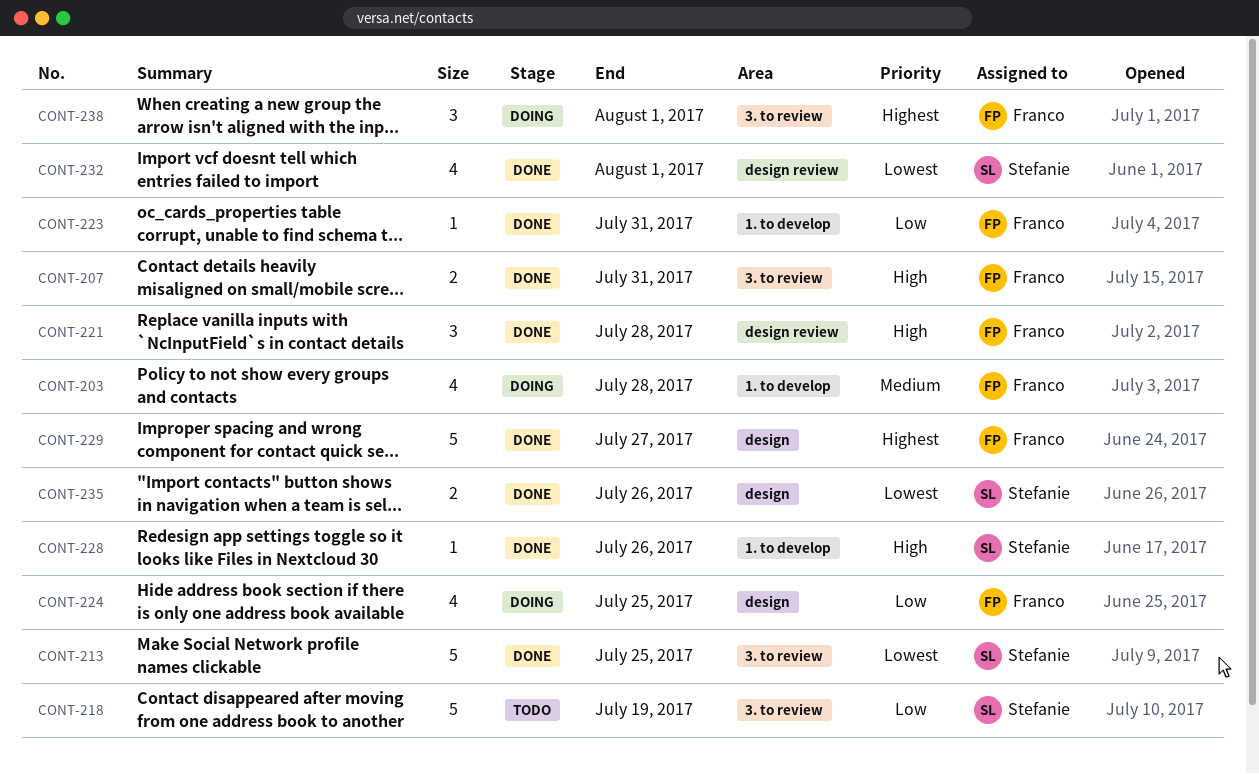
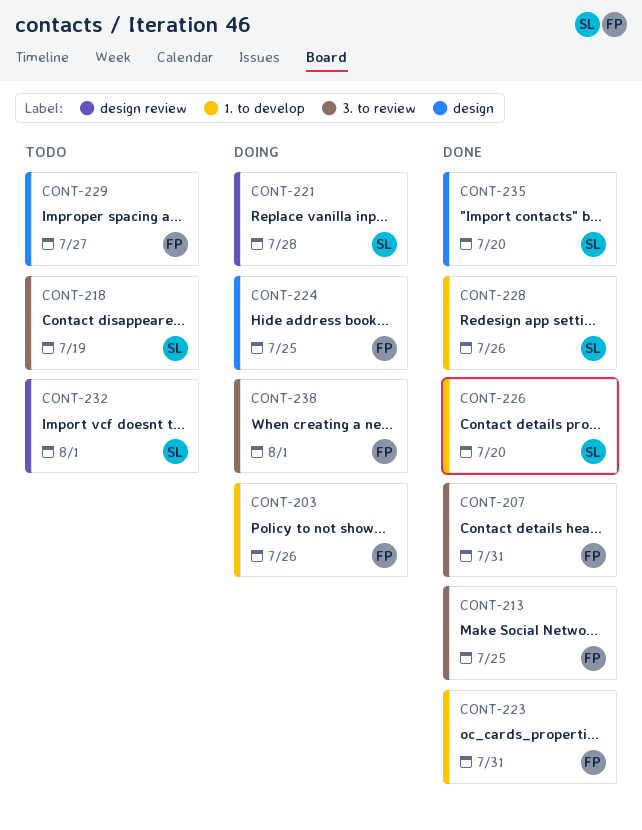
CONT-203, due: Jul 28 -> Jul 26
CONT-213, owner: Stefanie -> Franco
CONT-221, status: Done -> Doing
CONT-221, owner: Franco -> Stefanie
CONT-226: none -> present
CONT-229, status: Done -> Todo
CONT-232, status: Done -> Todo
CONT-235, due: Jul 26 -> Jul 20

